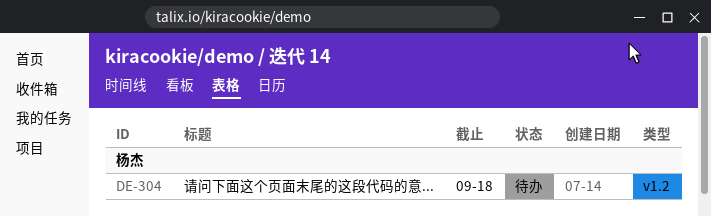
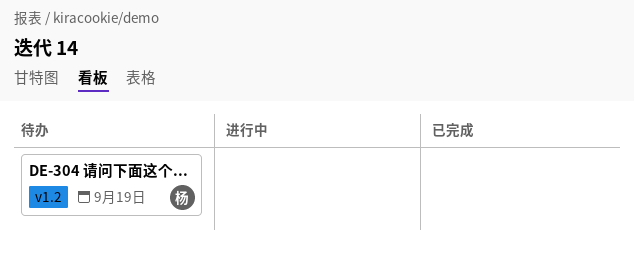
DE-304, due: Sep 18 -> Sep 19

